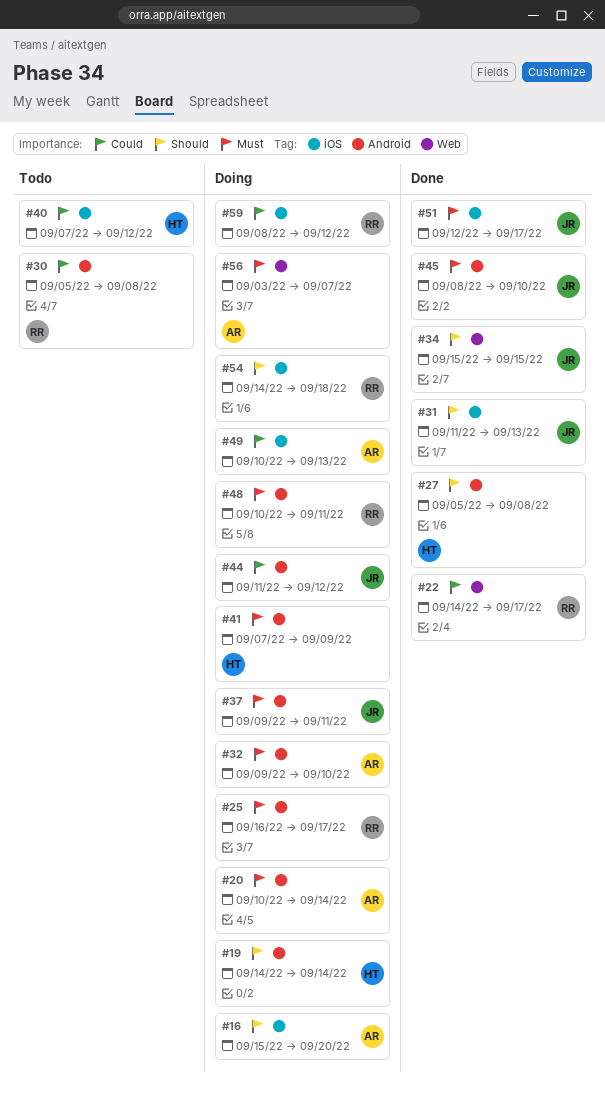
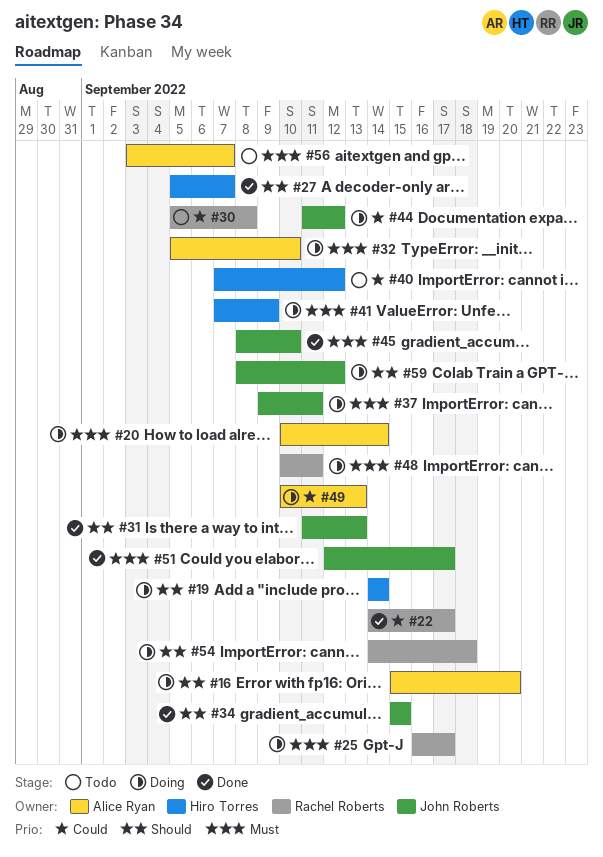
#27, due: Sep 8 -> Sep 7
#32, start: Sep 9 -> Sep 5
#56, status: Doing -> Todo
#59, owner: Rachel Roberts -> John Roberts
#59, priority: Could -> Should

